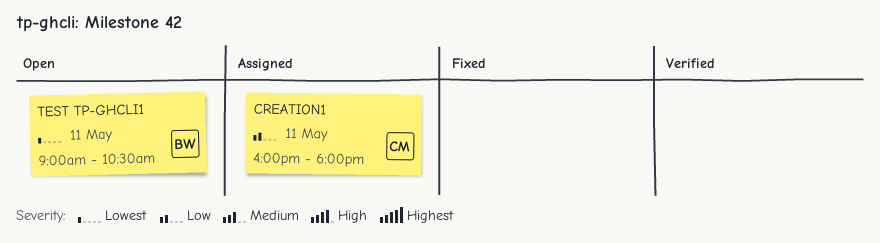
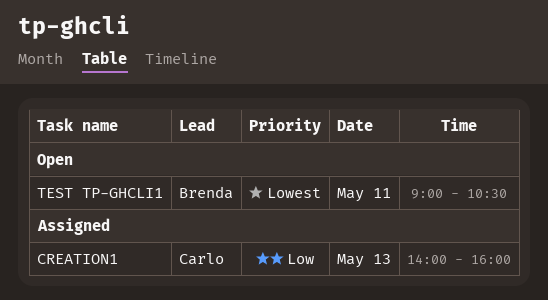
CREATION1, day: May 11 -> May 13
CREATION1, begins: 16:00 -> 14:00
CREATION1, ends: 18:00 -> 16:00

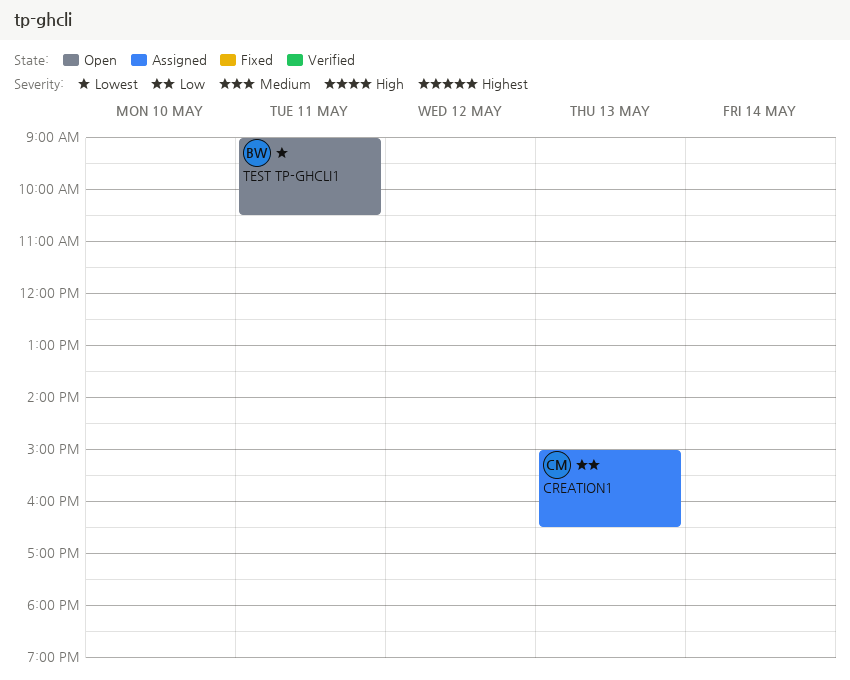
CREATION1, begins: 14:00 -> 15:00
CREATION1, ends: 16:00 -> 16:30

